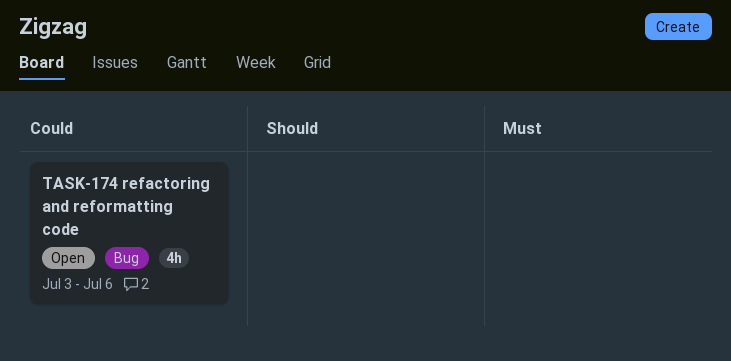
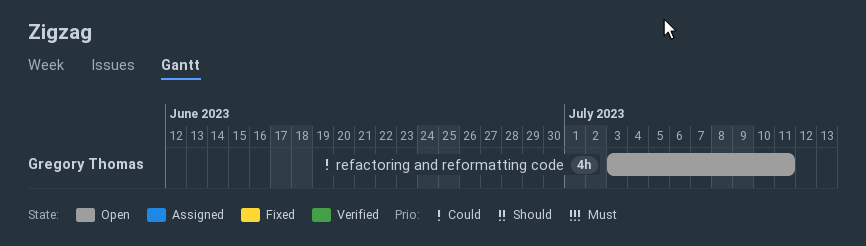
refactoring and reformatting code, due: Jul 6 -> Jul 11

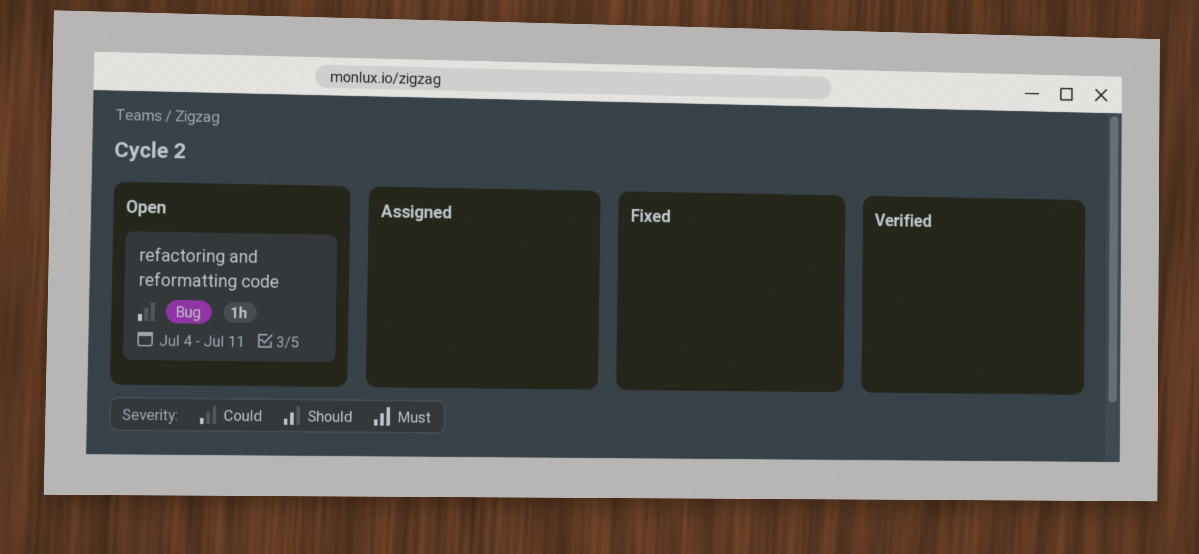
refactoring and reformatting code, estimate: 4h -> 1h
refactoring and reformatting code, start: Jul 3 -> Jul 4

